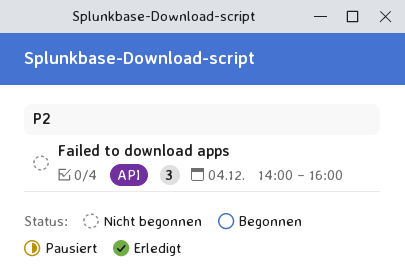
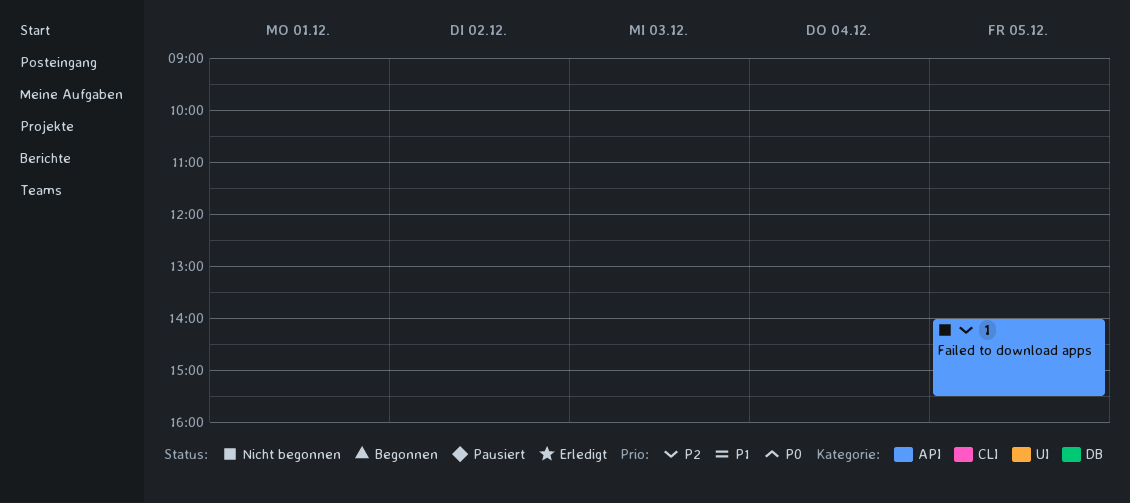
Failed to download apps, estimate: 3 -> 1
Failed to download apps, day: Dec 4 -> Dec 5
Failed to download apps, ends: 16:00 -> 15:30

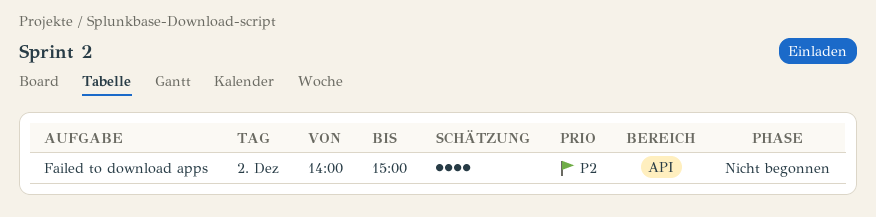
Failed to download apps, estimate: 1 -> 4
Failed to download apps, day: Dec 5 -> Dec 2
Failed to download apps, ends: 15:30 -> 15:00

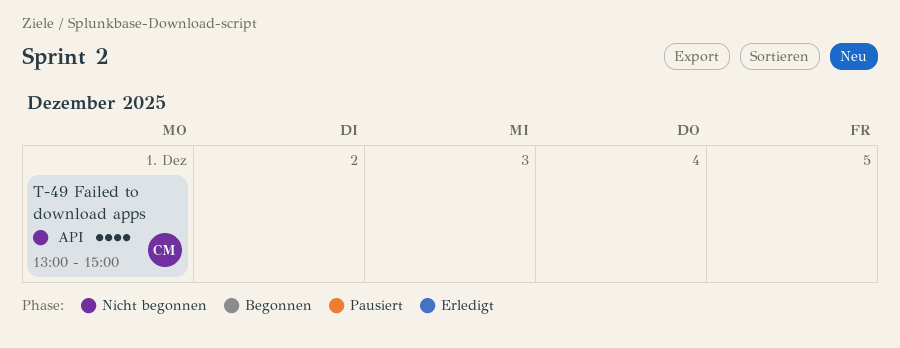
Failed to download apps, day: Dec 2 -> Dec 1
Failed to download apps, begins: 14:00 -> 13:00

